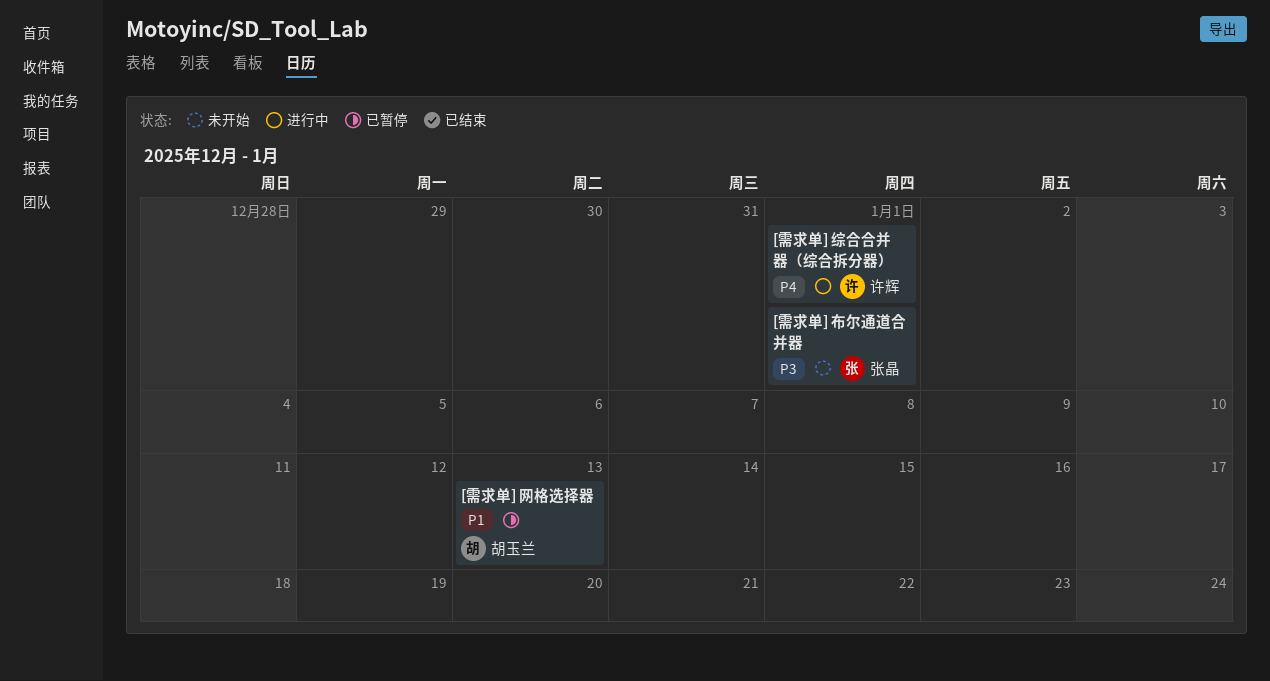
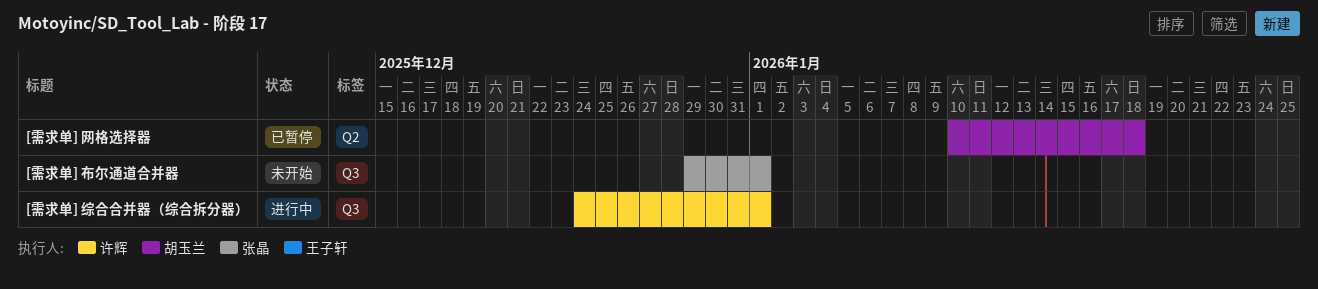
[需求单] 网格选择器, due: Jan 13 -> Jan 18

